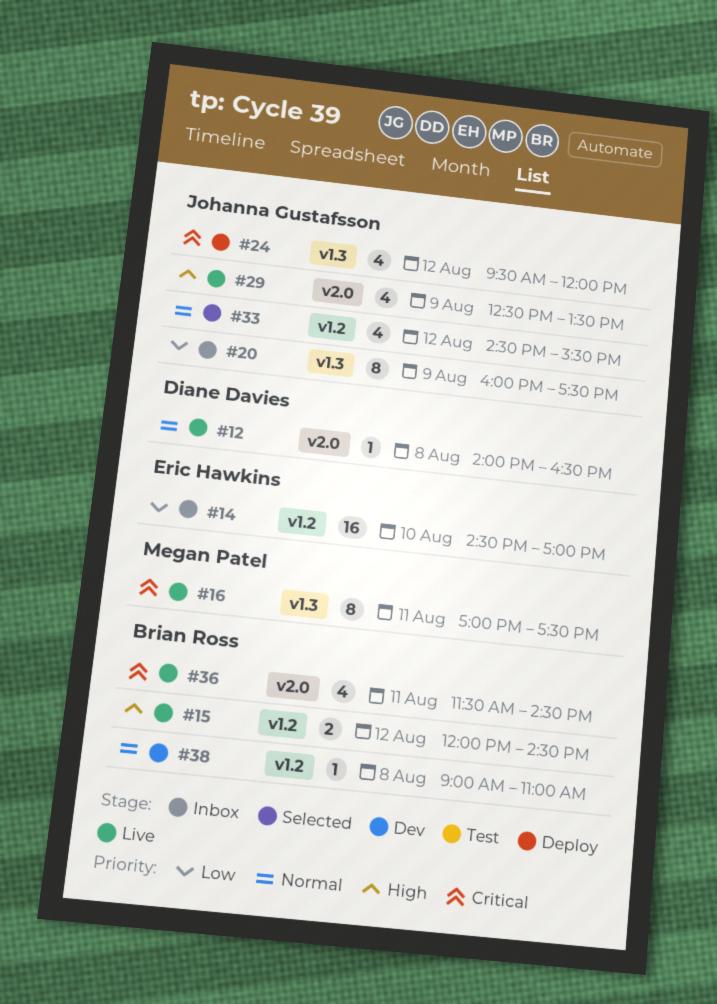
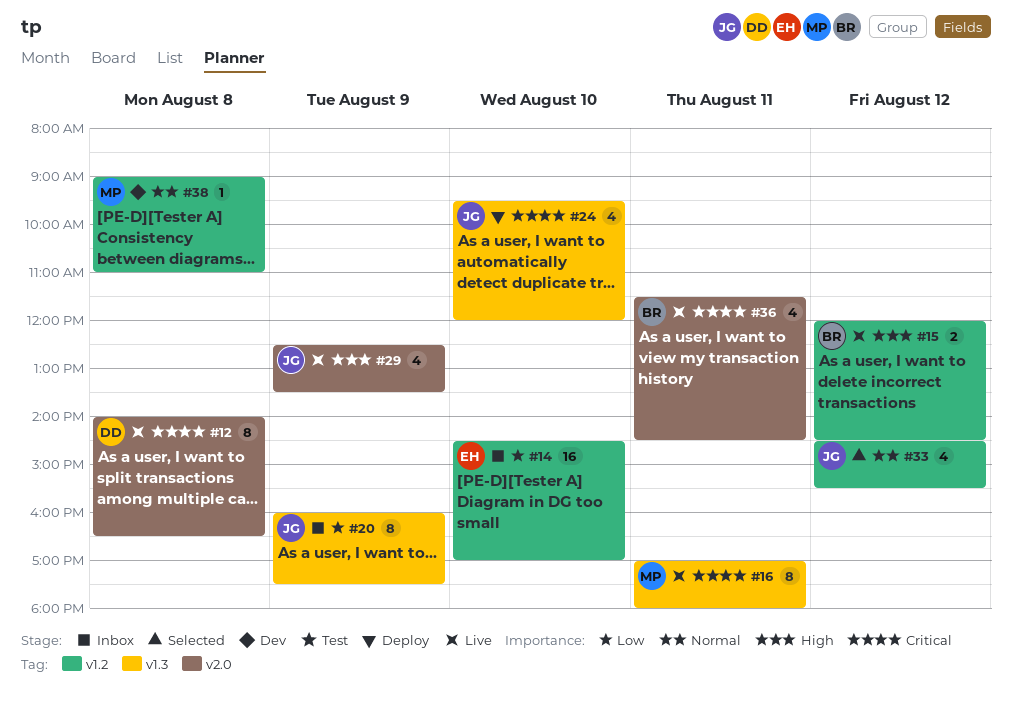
#12, priority: Normal -> Critical
#12, estimate: 1 -> 8
#16, ends: 17:30 -> 18:00
#24, day: Aug 12 -> Aug 10
#38, owner: Brian Ross -> Megan Patel

